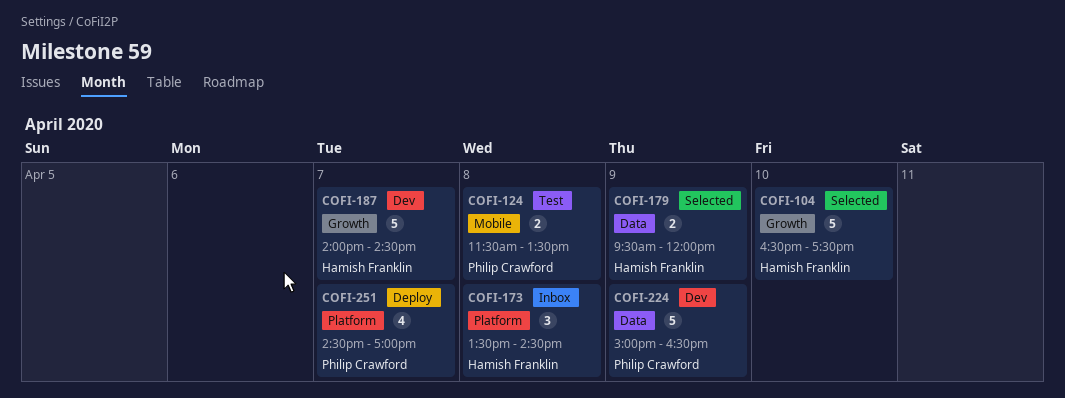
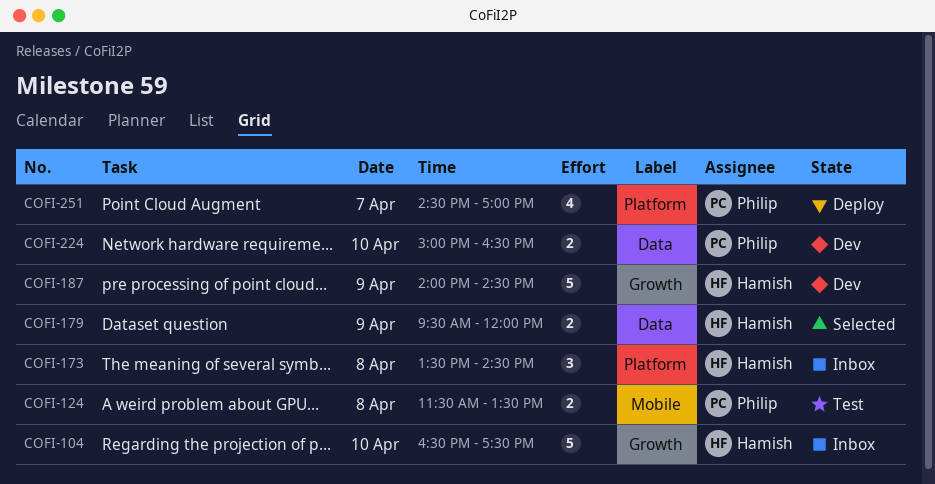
COFI-104, status: Selected -> Inbox
COFI-187, day: Apr 7 -> Apr 9
COFI-224, estimate: 5 -> 2
COFI-224, day: Apr 9 -> Apr 10

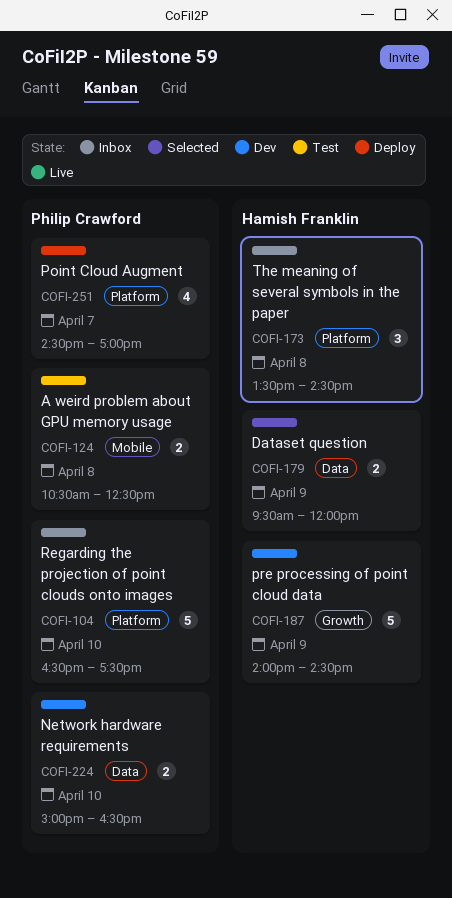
COFI-104, owner: Hamish Franklin -> Philip Crawford
COFI-104, label: Growth -> Platform
COFI-124, begins: 11:30 -> 10:30
COFI-124, ends: 13:30 -> 12:30

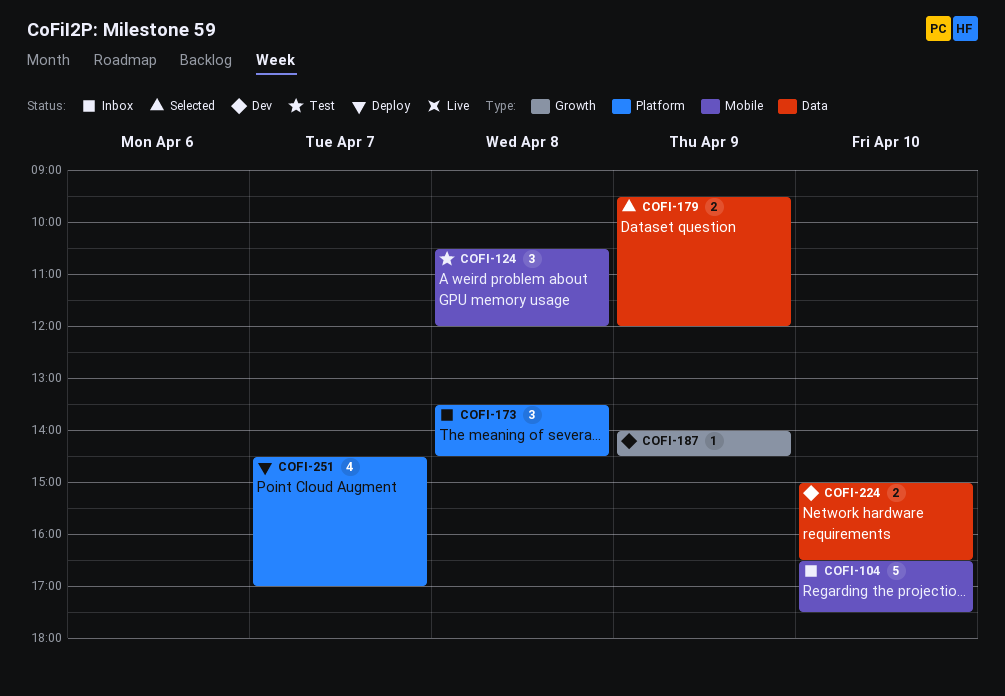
COFI-104, label: Platform -> Mobile
COFI-124, estimate: 2 -> 3
COFI-124, ends: 12:30 -> 12:00
COFI-187, estimate: 5 -> 1

